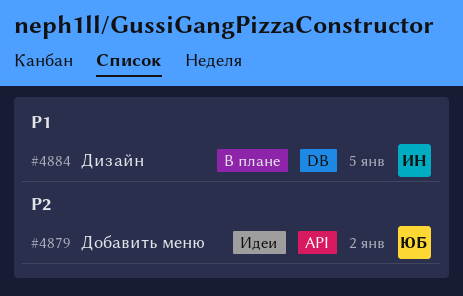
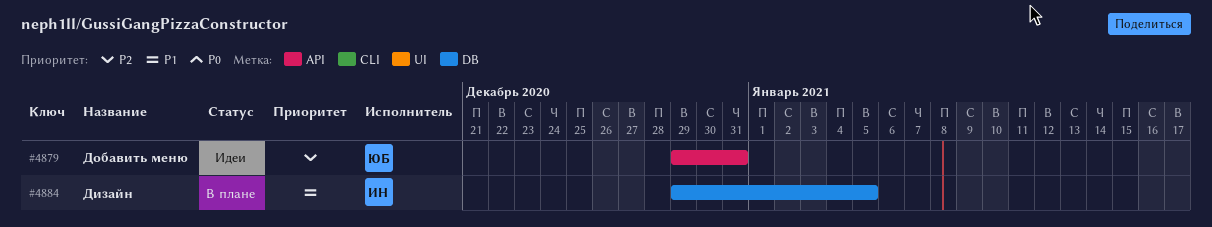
#4879, due: Jan 2 -> Dec 31

